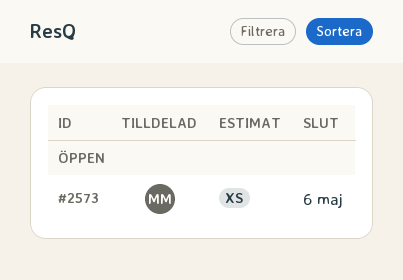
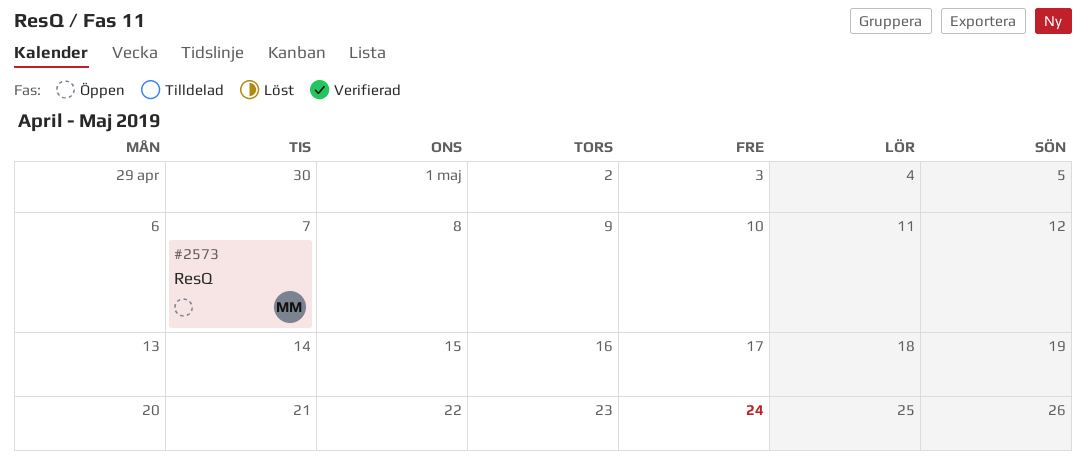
#2573, due: May 6 -> May 7

